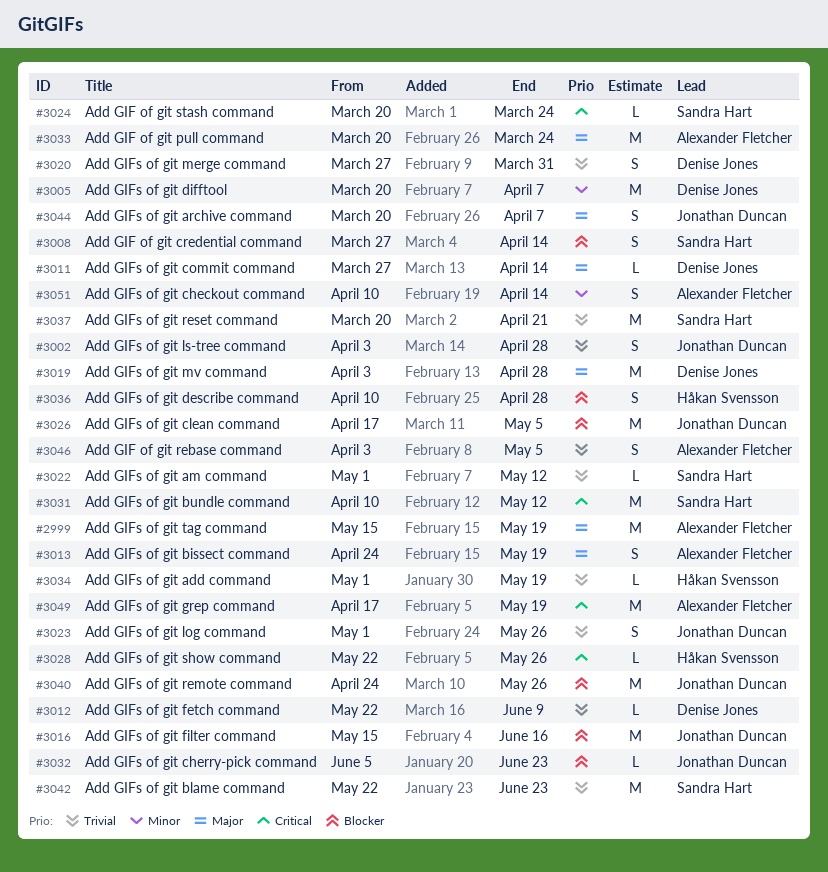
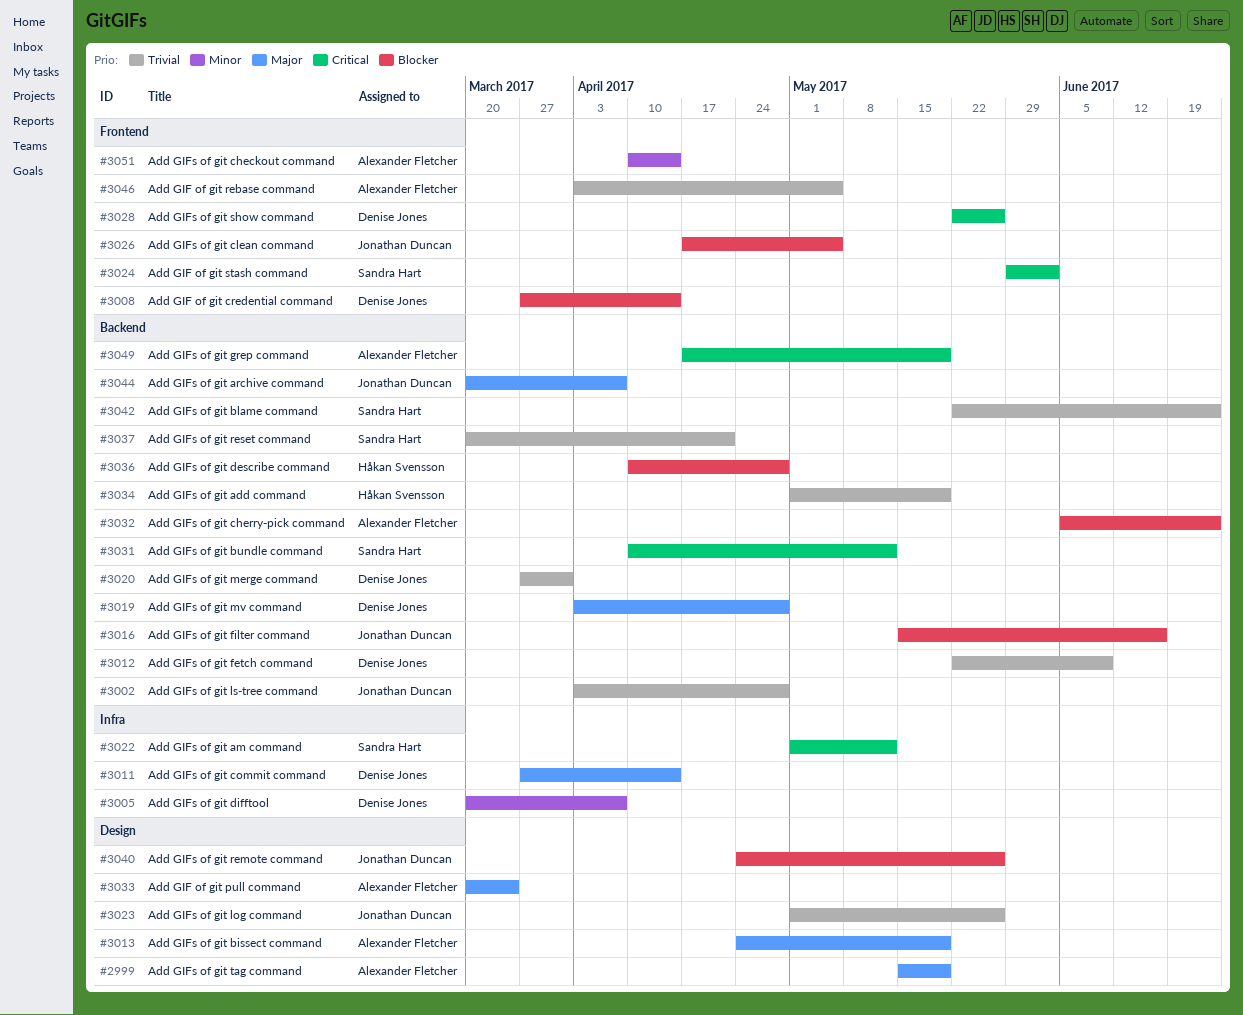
#3008, owner: Sandra Hart -> Denise Jones
#3022, priority: Trivial -> Critical
#3024, start: Mar 20 -> May 29
#3024, due: Mar 24 -> Jun 2
#3028, owner: Håkan Svensson -> Denise Jones
#3032, owner: Jonathan Duncan -> Alexander Fletcher

